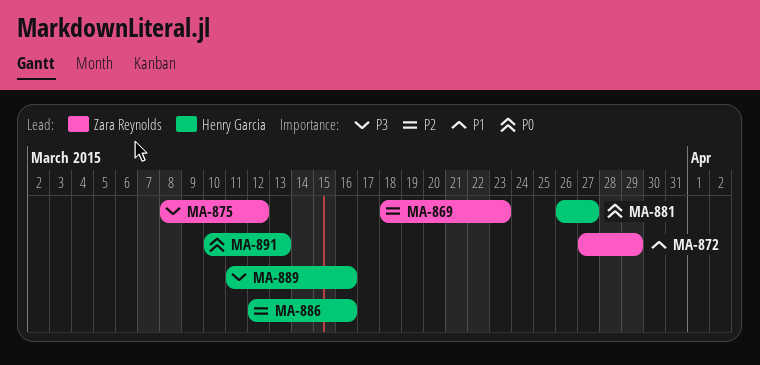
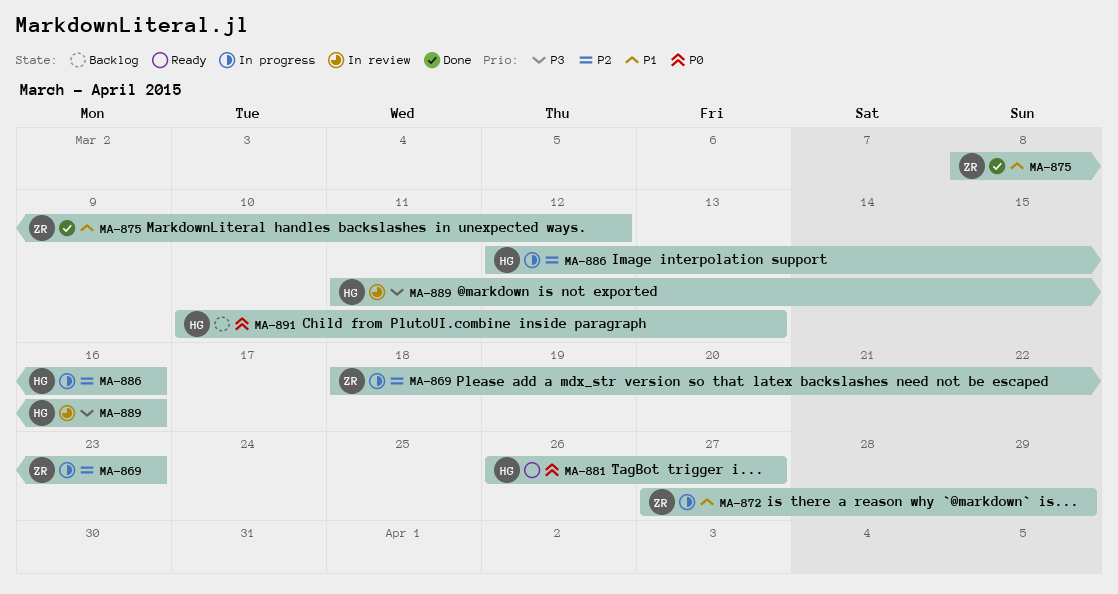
MA-875, priority: P3 -> P1

